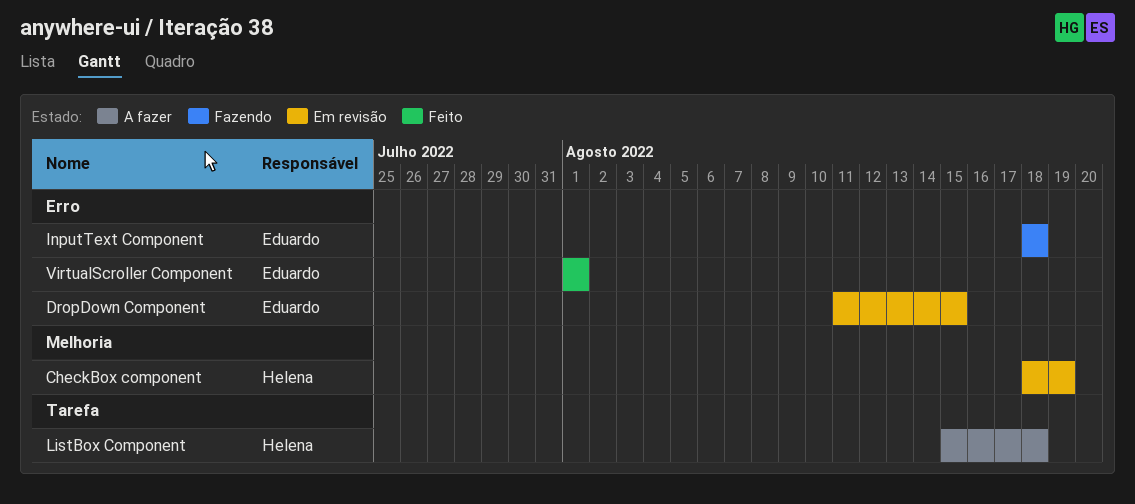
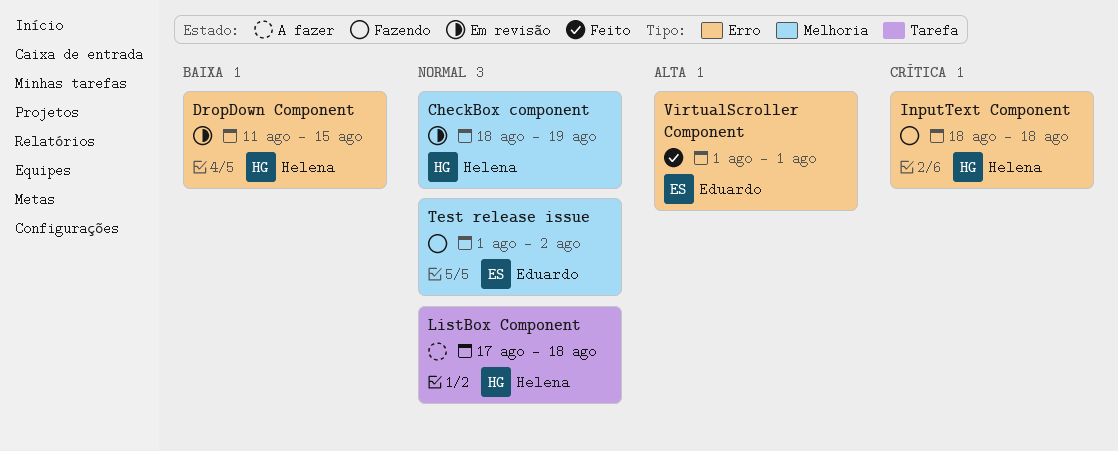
DropDown Component, owner: Eduardo -> Helena
InputText Component, owner: Eduardo -> Helena
ListBox Component, start: Aug 15 -> Aug 17
Test release issue: none -> present

